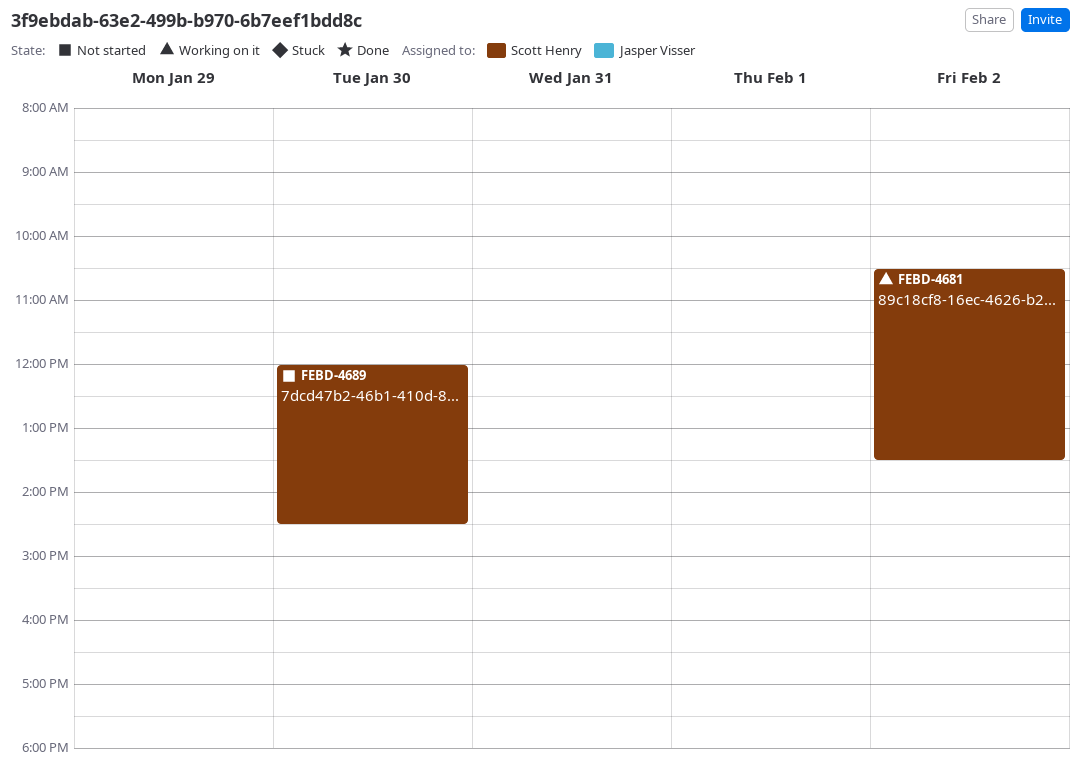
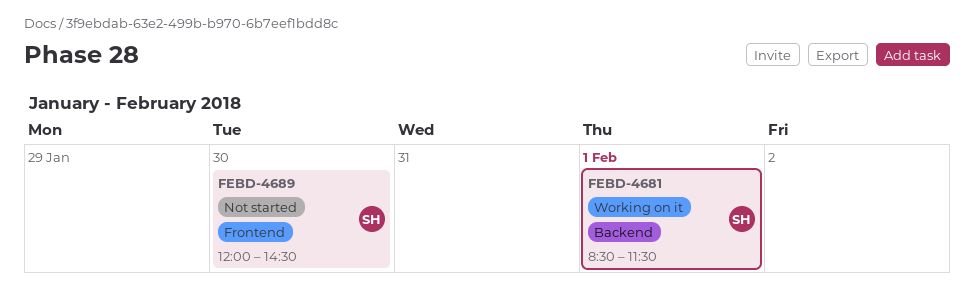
FEBD-4681, day: Feb 2 -> Feb 1
FEBD-4681, begins: 10:30 -> 08:30
FEBD-4681, ends: 13:30 -> 11:30

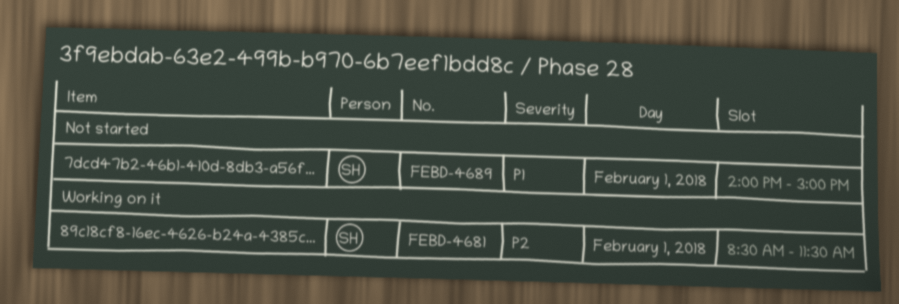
FEBD-4689, day: Jan 30 -> Feb 1
FEBD-4689, begins: 12:00 -> 14:00
FEBD-4689, ends: 14:30 -> 15:00

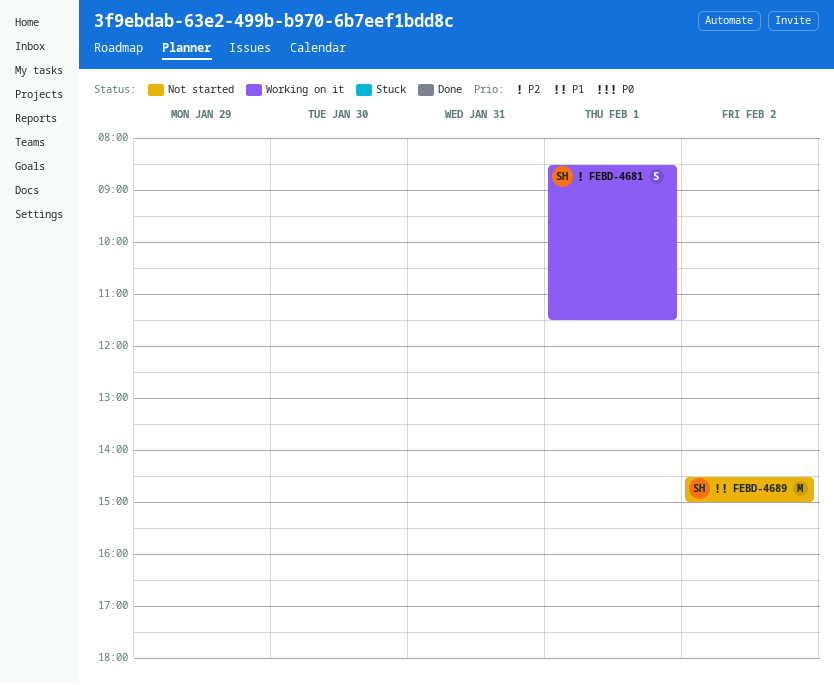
FEBD-4689, day: Feb 1 -> Feb 2
FEBD-4689, begins: 14:00 -> 14:30

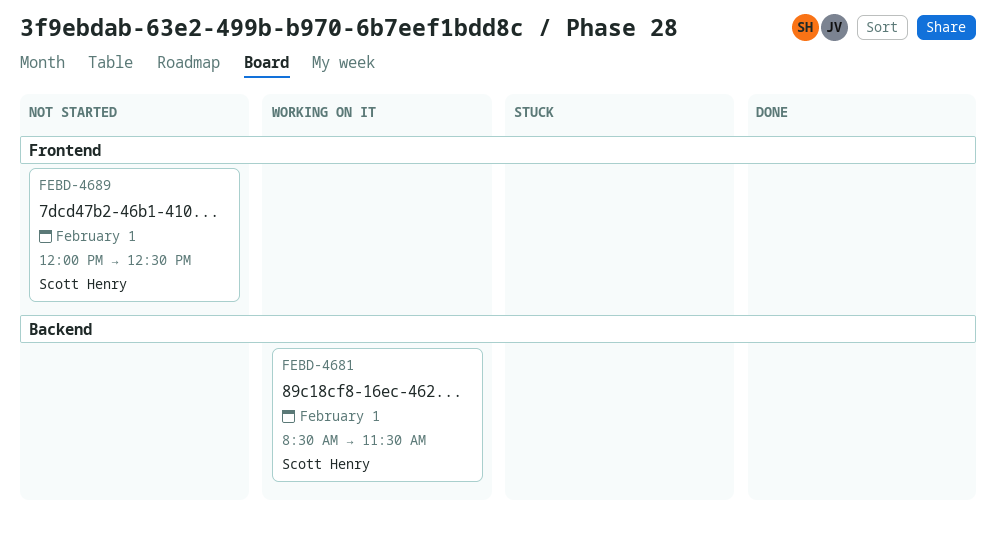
FEBD-4689, day: Feb 2 -> Feb 1
FEBD-4689, begins: 14:30 -> 12:00
FEBD-4689, ends: 15:00 -> 12:30

